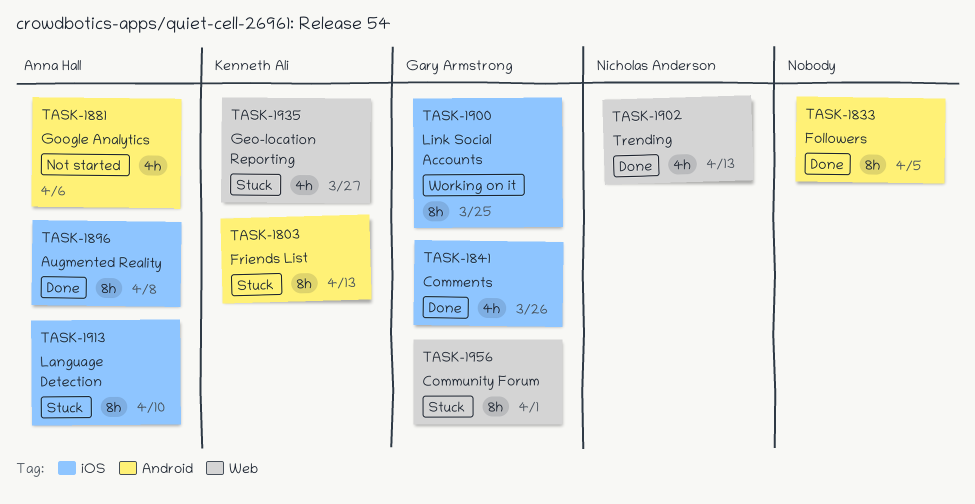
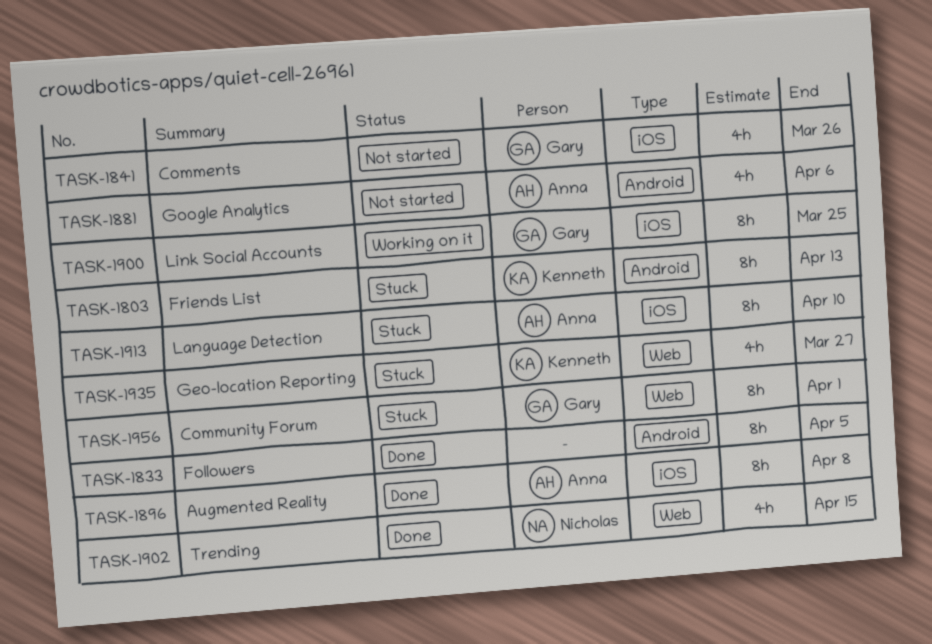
TASK-1841, status: Done -> Not started
TASK-1902, due: Apr 13 -> Apr 15

